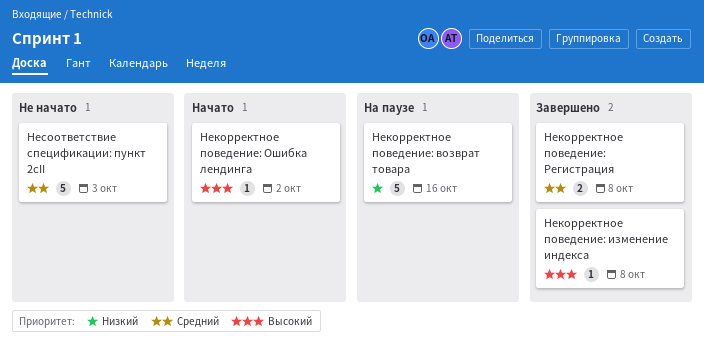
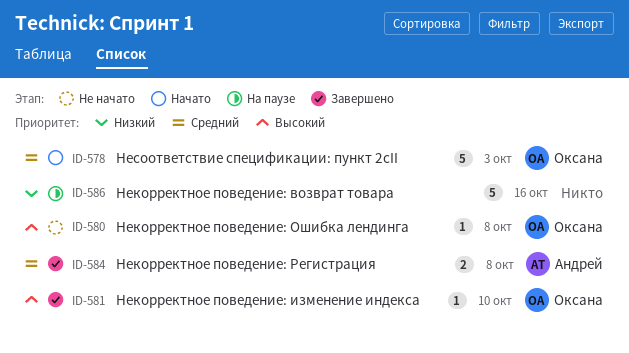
Некорректное поведение: изменение индекса, due: Oct 8 -> Oct 10
Некорректное поведение: Ошибка лендинга, status: Начато -> Не начато
Некорректное поведение: Ошибка лендинга, due: Oct 2 -> Oct 8
Несоответствие спецификации: пункт 2cII, status: Не начато -> Начато

